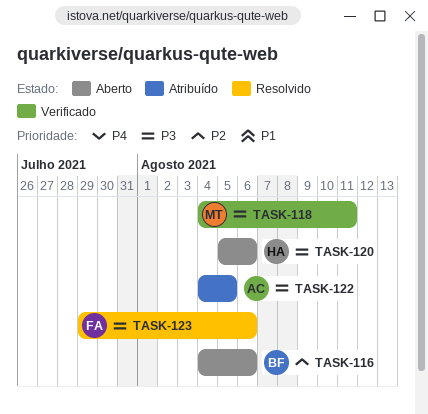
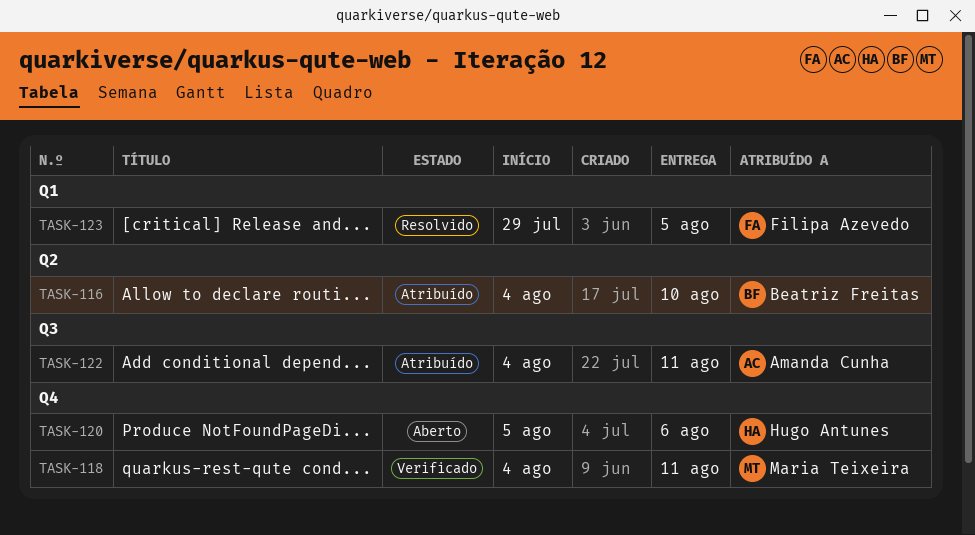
TASK-116, status: Aberto -> Atribuído
TASK-116, due: Aug 6 -> Aug 10
TASK-122, due: Aug 5 -> Aug 11
TASK-123, due: Aug 6 -> Aug 5

